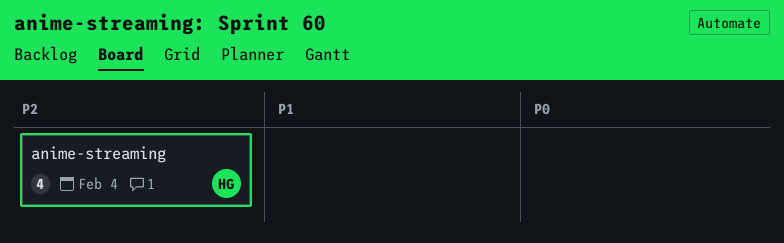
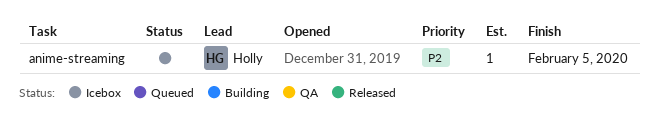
anime-streaming, estimate: 4 -> 1
anime-streaming, due: Feb 4 -> Feb 5

